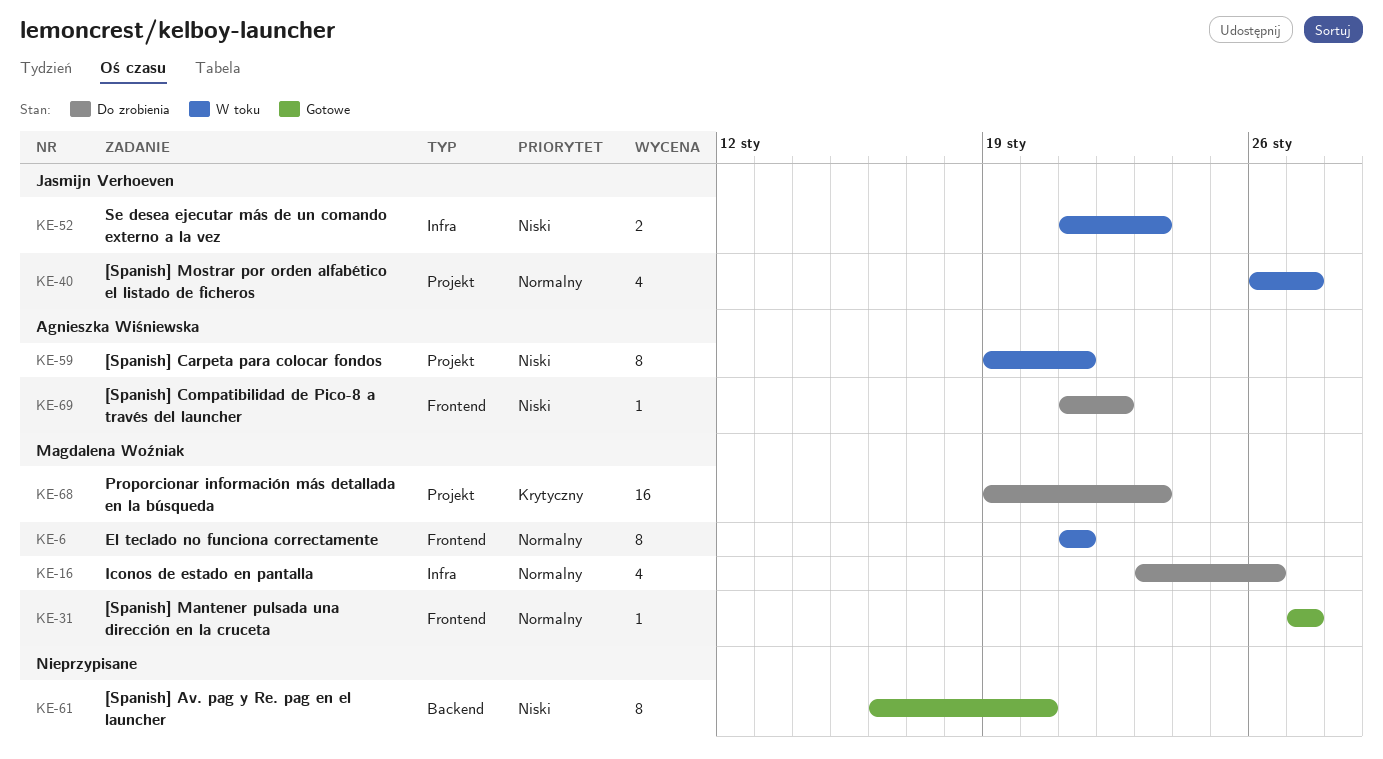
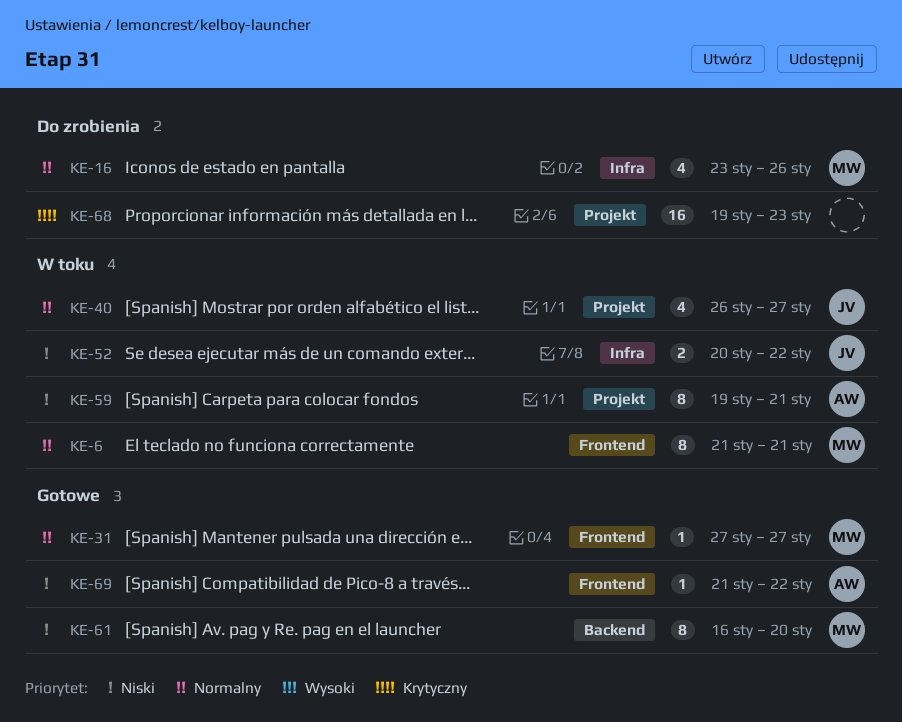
KE-52, start: Jan 21 -> Jan 20
KE-52, due: Jan 23 -> Jan 22
KE-61, owner: none -> Magdalena Woźniak
KE-68, owner: Magdalena Woźniak -> none
KE-69, status: Do zrobienia -> Gotowe

